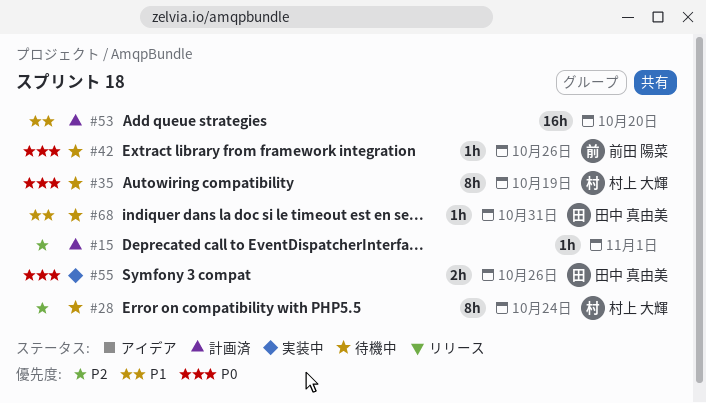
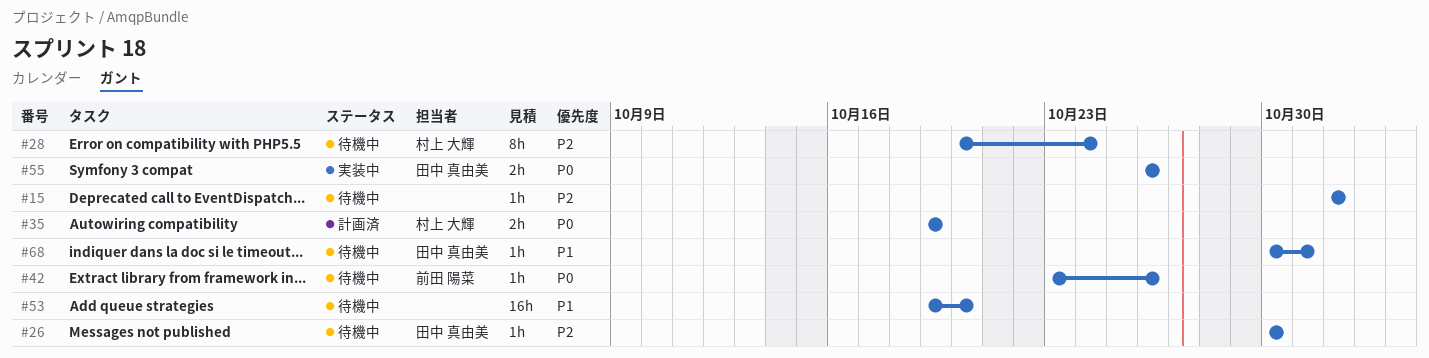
#15, status: 計画済 -> 待機中
#26: none -> present
#35, status: 待機中 -> 計画済
#35, estimate: 8h -> 2h
#53, status: 計画済 -> 待機中

